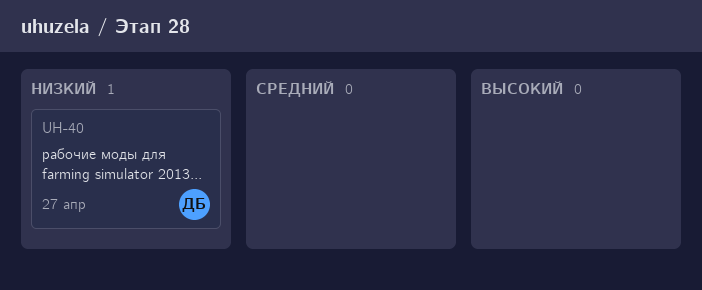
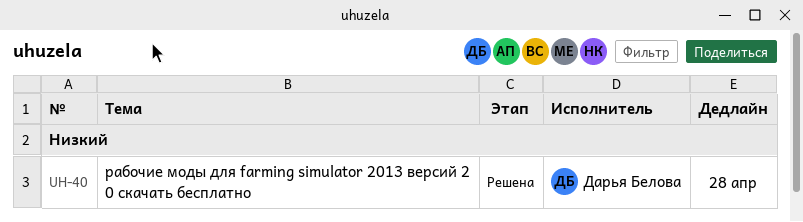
UH-40, due: Apr 27 -> Apr 28

